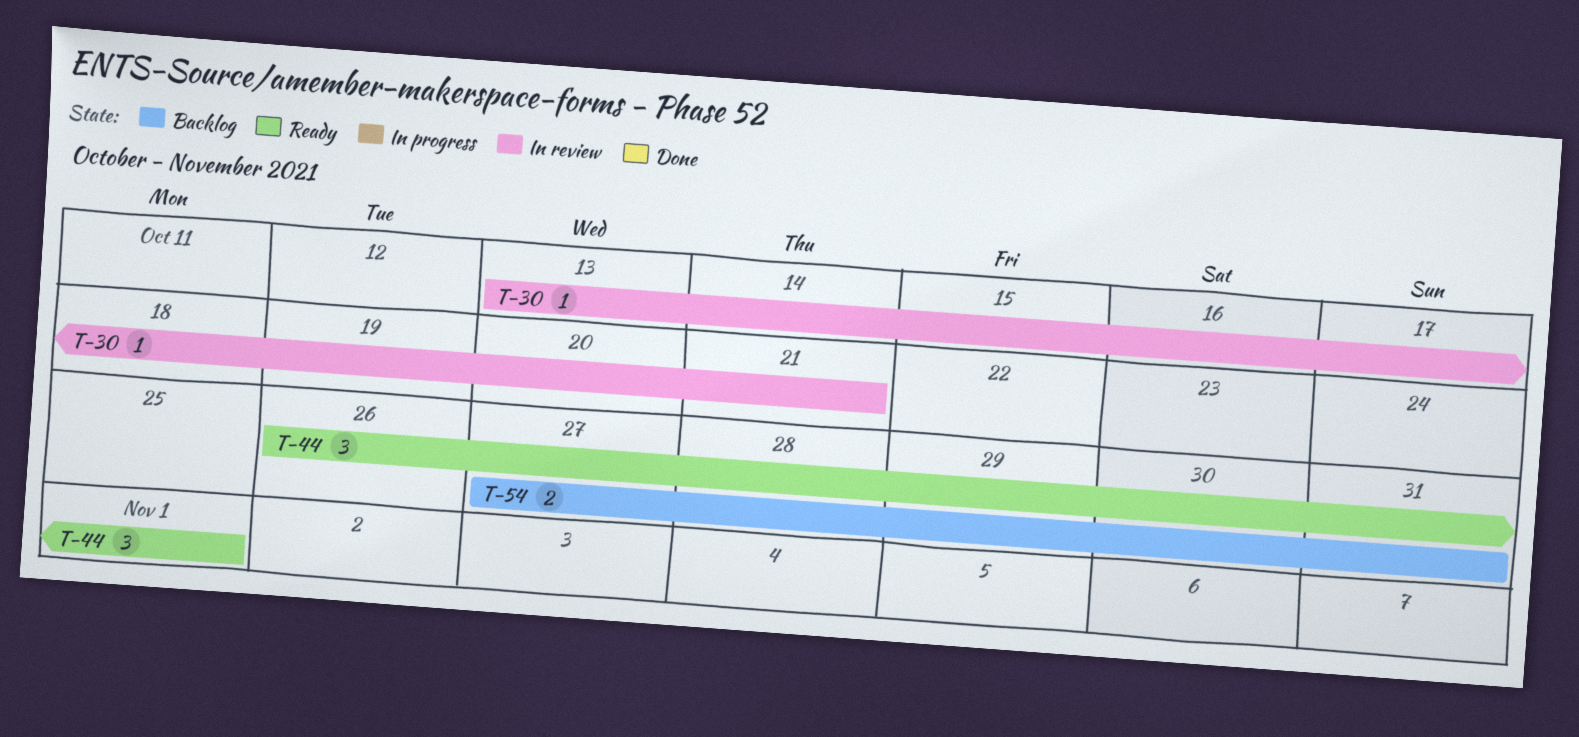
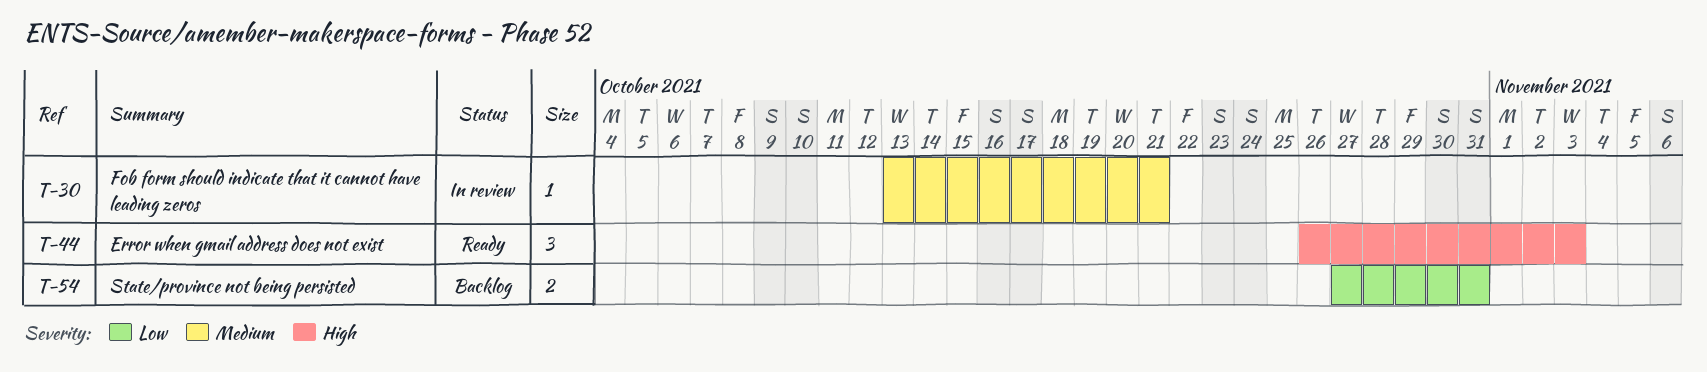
T-44, due: Nov 1 -> Nov 3

